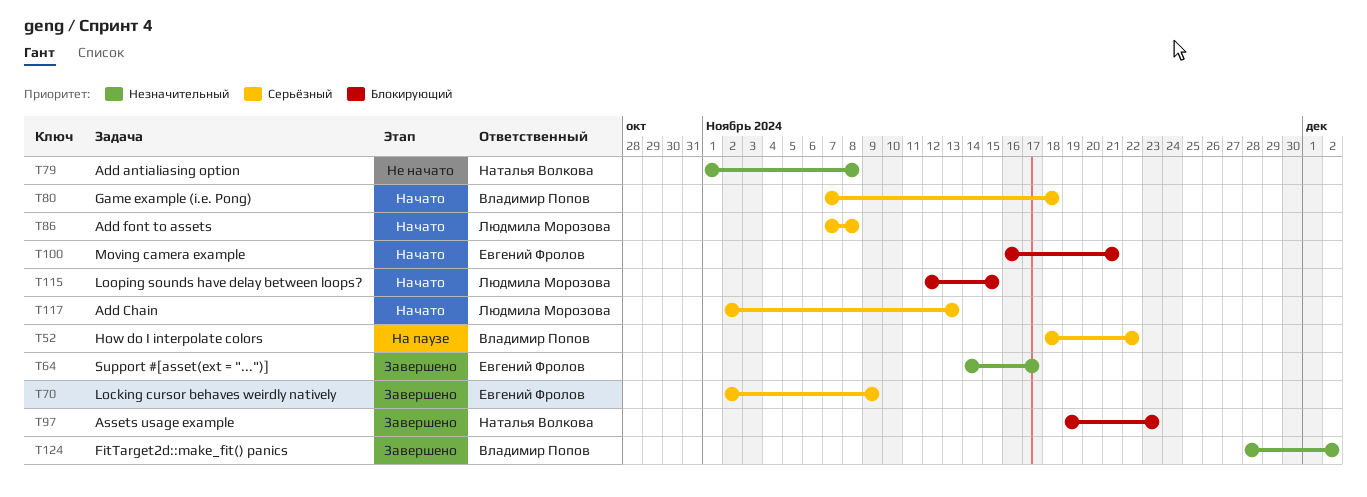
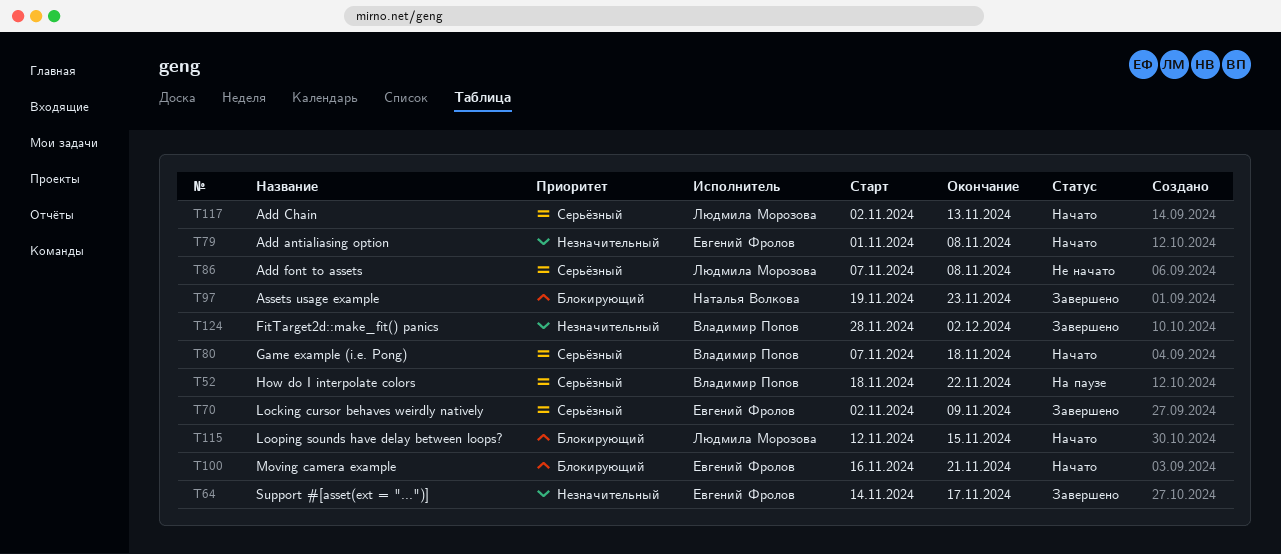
T79, status: Не начато -> Начато
T79, owner: Наталья Волкова -> Евгений Фролов
T86, status: Начато -> Не начато

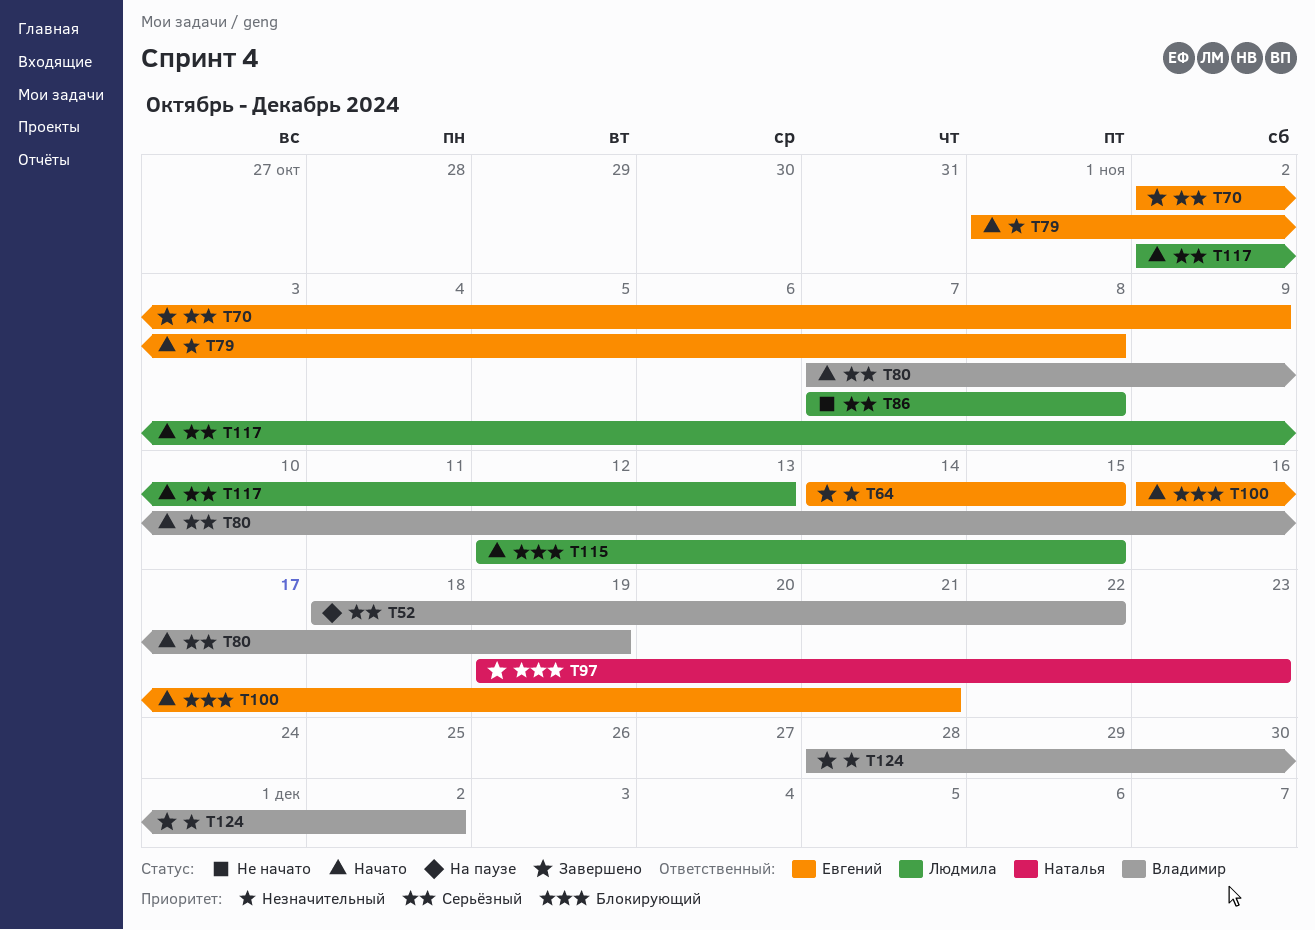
T64, due: Nov 17 -> Nov 15
T80, due: Nov 18 -> Nov 19

